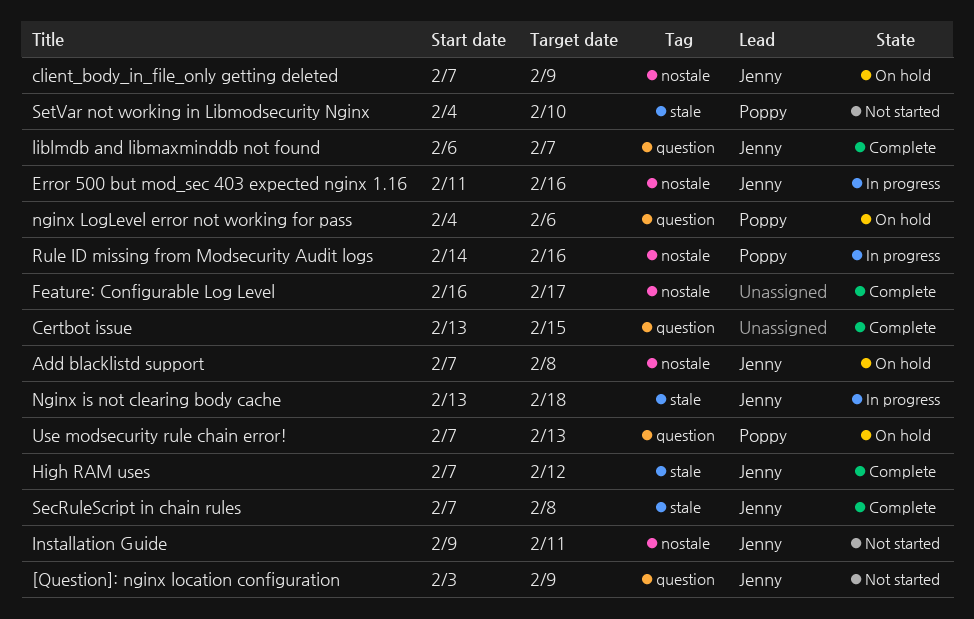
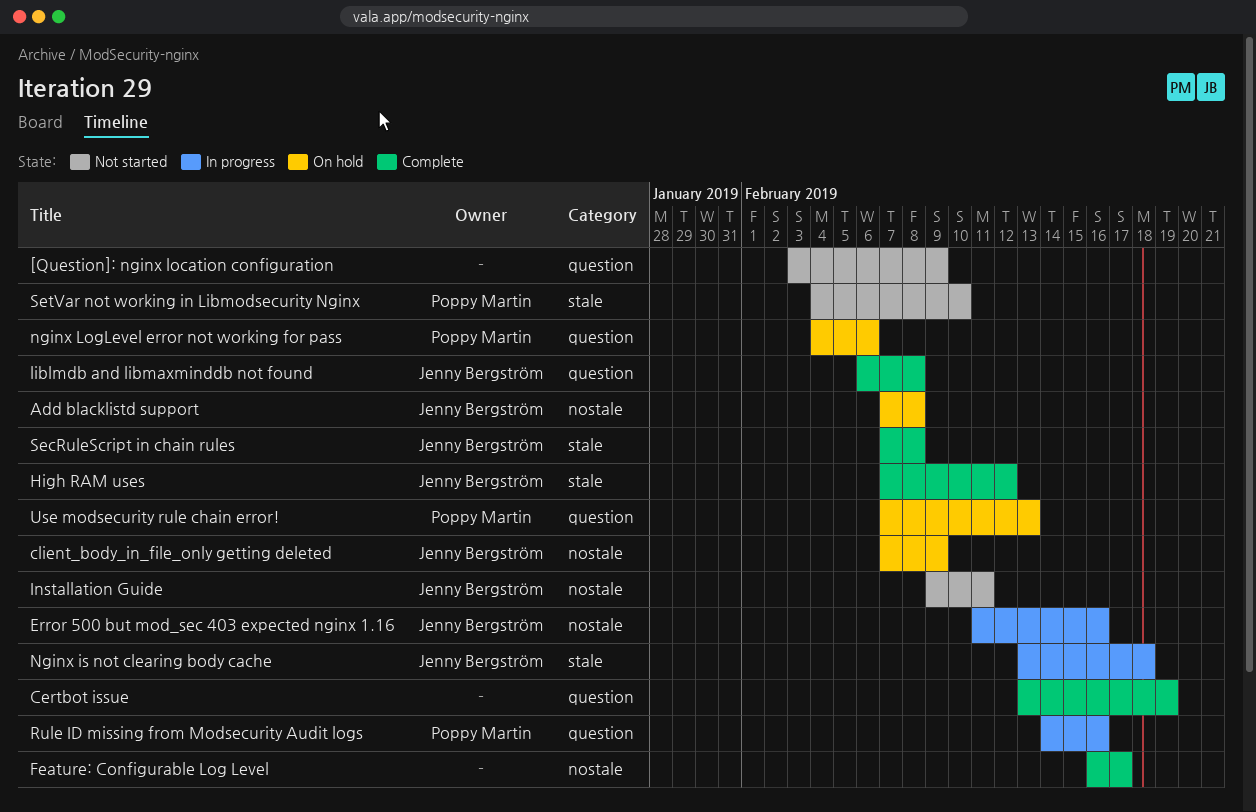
[Question]: nginx location configuration, owner: Jenny Bergström -> none
Certbot issue, due: Feb 15 -> Feb 19
liblmdb and libmaxminddb not found, due: Feb 7 -> Feb 8
Rule ID missing from Modsecurity Audit logs, label: nostale -> question

